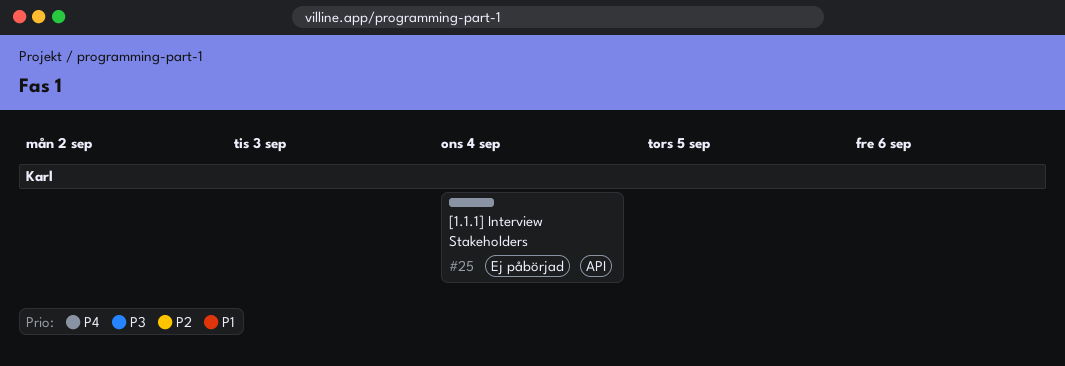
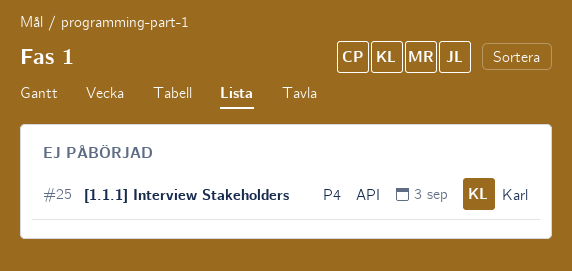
#25, due: Sep 4 -> Sep 3

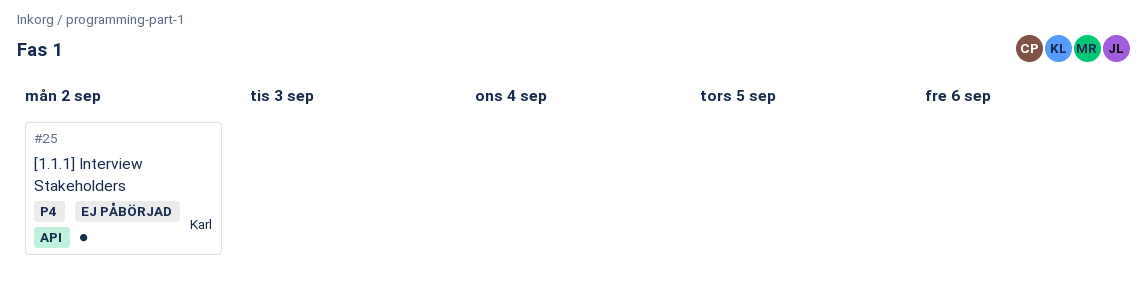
#25, due: Sep 3 -> Sep 2

